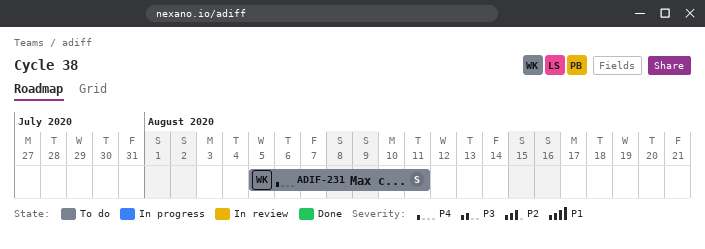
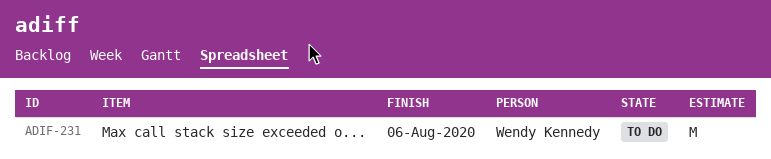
ADIF-231, estimate: S -> M
ADIF-231, due: Aug 11 -> Aug 6

